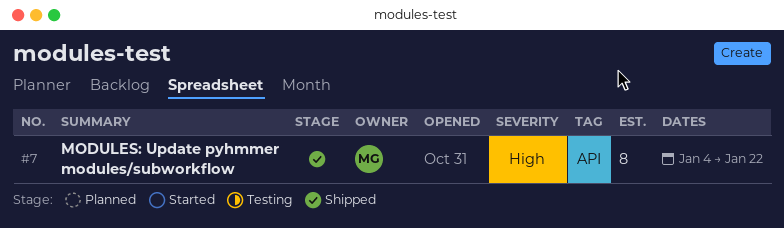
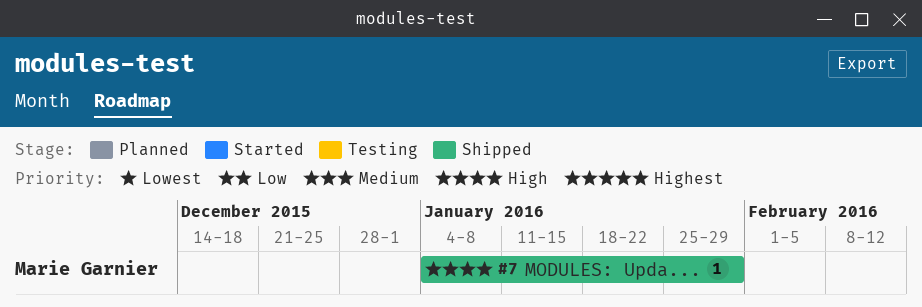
#7, estimate: 8 -> 1
#7, due: Jan 22 -> Jan 29

